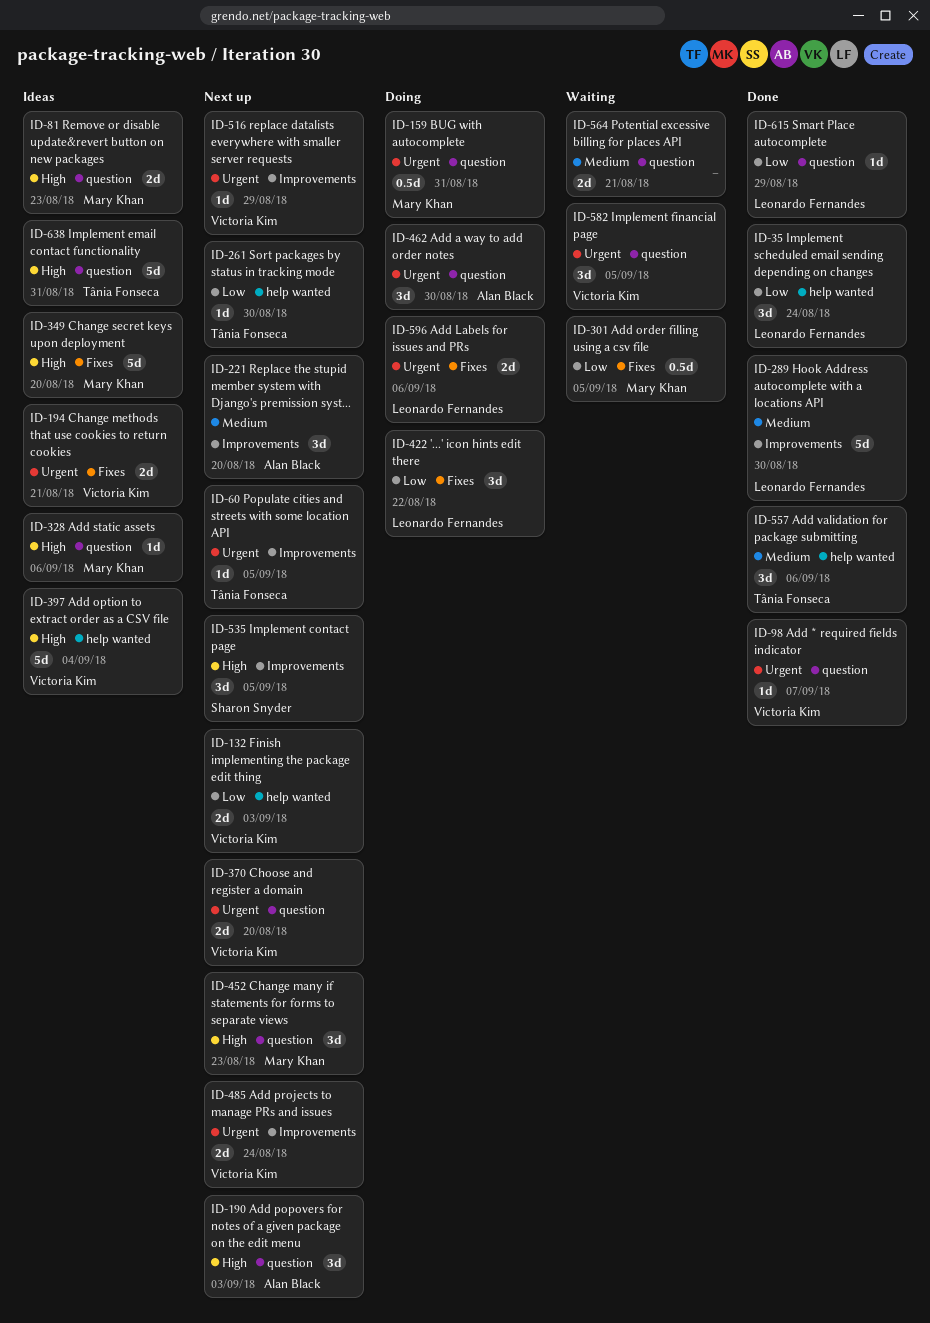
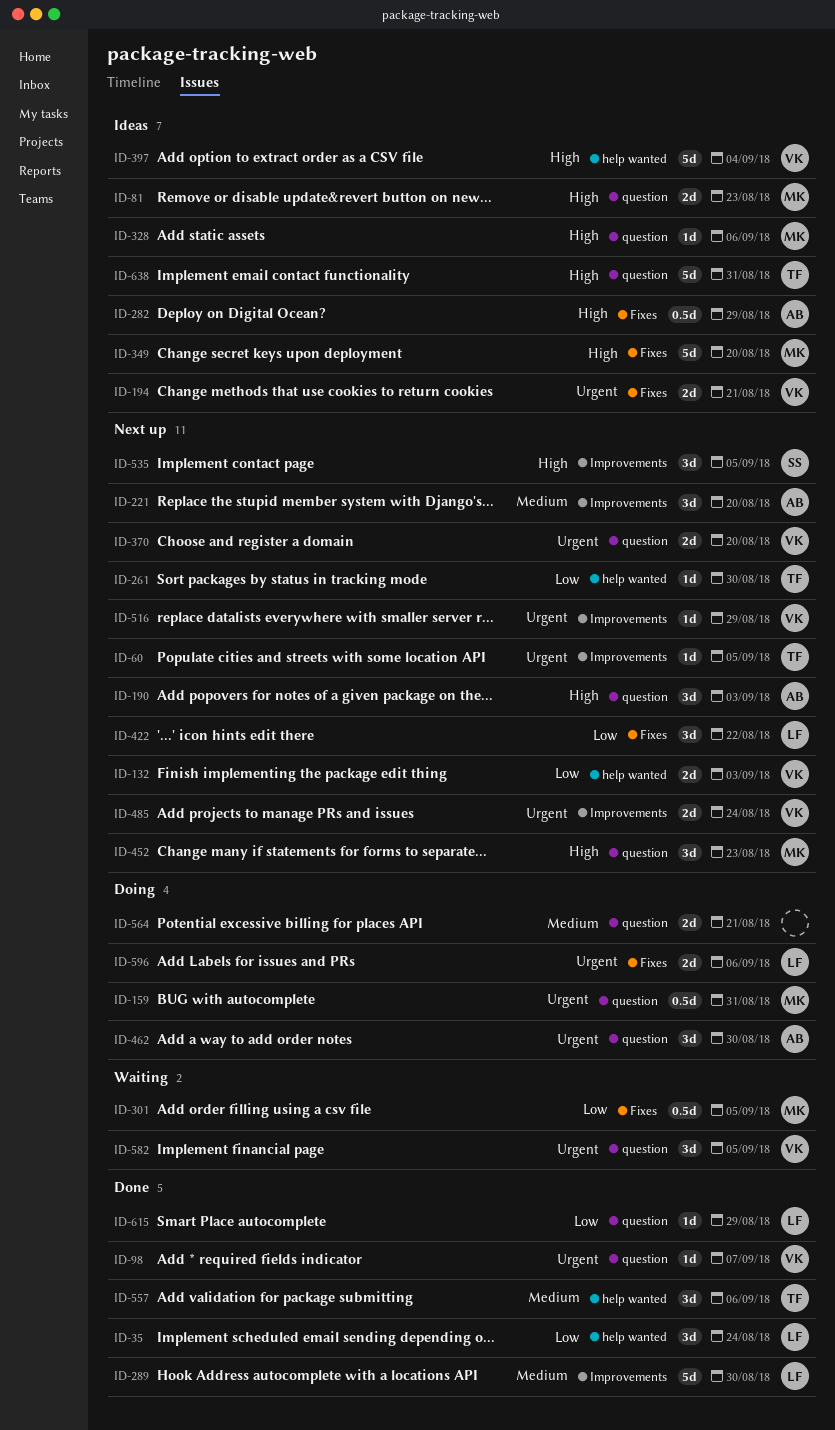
ID-282: none -> present
ID-422, status: Doing -> Next up
ID-564, status: Waiting -> Doing

